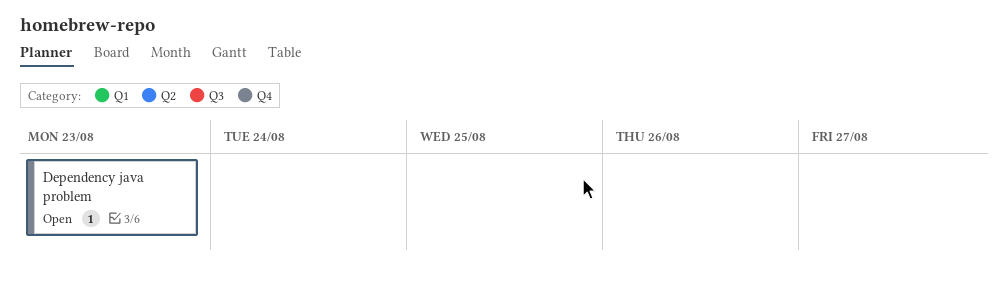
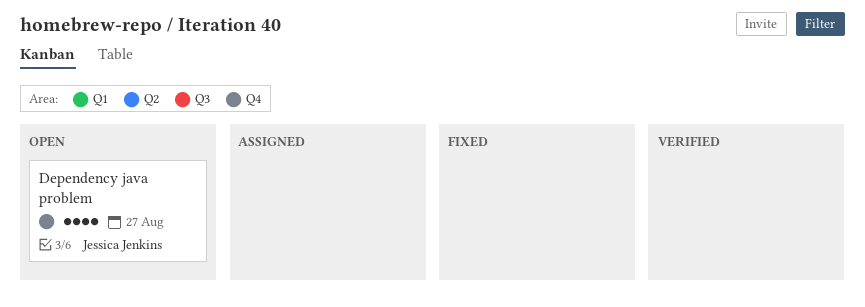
Dependency java problem, estimate: 1 -> 4
Dependency java problem, due: Aug 23 -> Aug 27

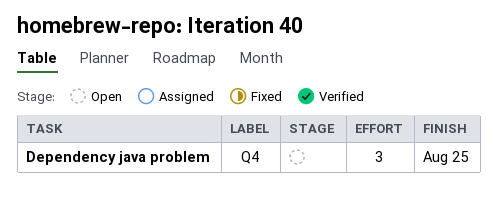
Dependency java problem, estimate: 4 -> 3
Dependency java problem, due: Aug 27 -> Aug 25

